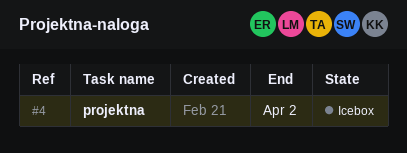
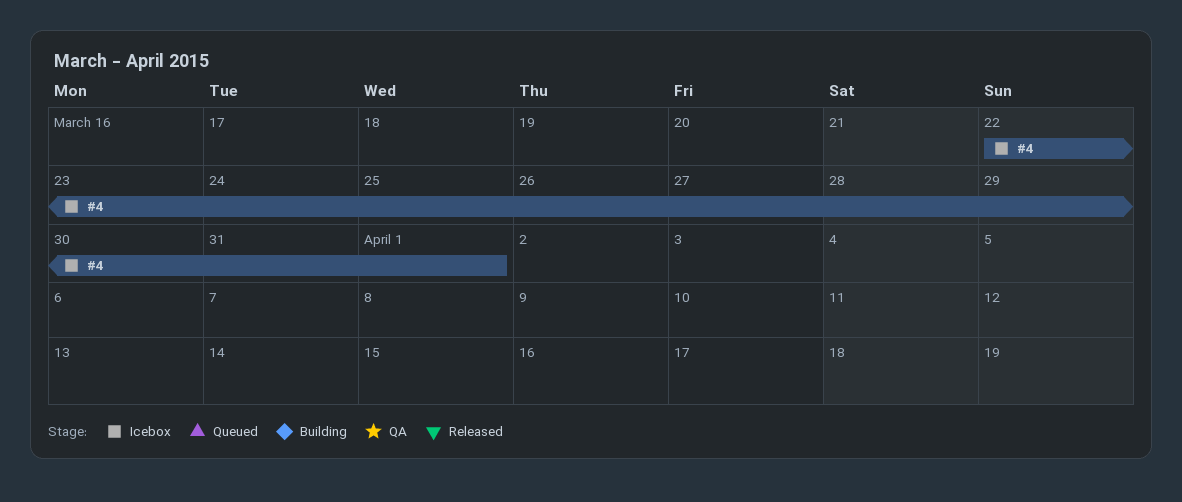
#4, due: Apr 2 -> Apr 1

